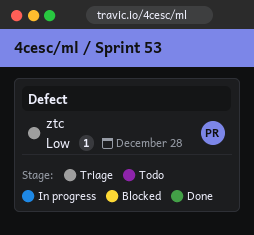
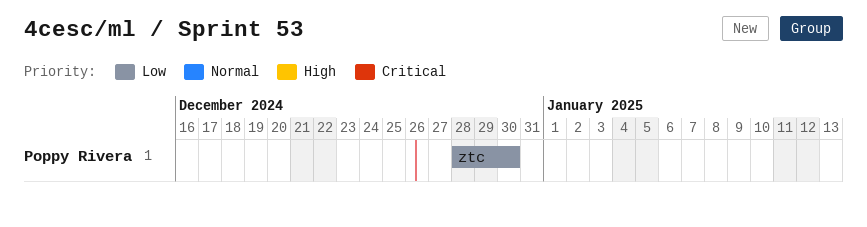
ztc, due: Dec 28 -> Dec 30

